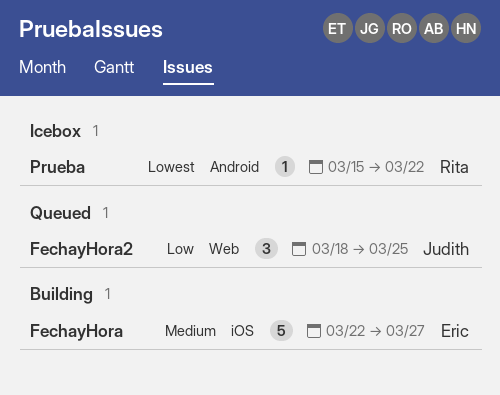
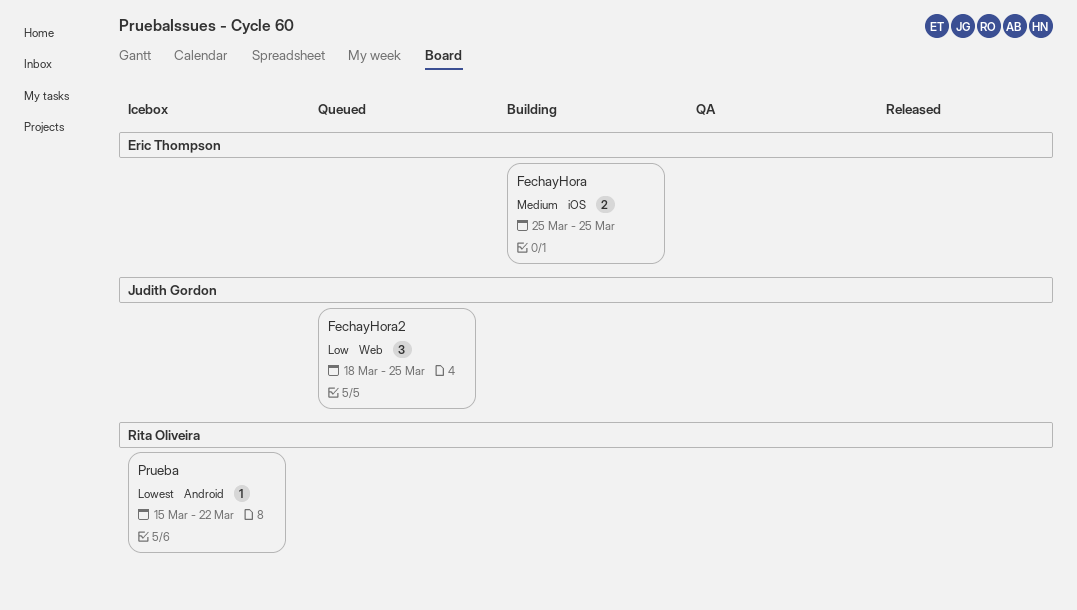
FechayHora, estimate: 5 -> 2
FechayHora, start: Mar 22 -> Mar 25
FechayHora, due: Mar 27 -> Mar 25

